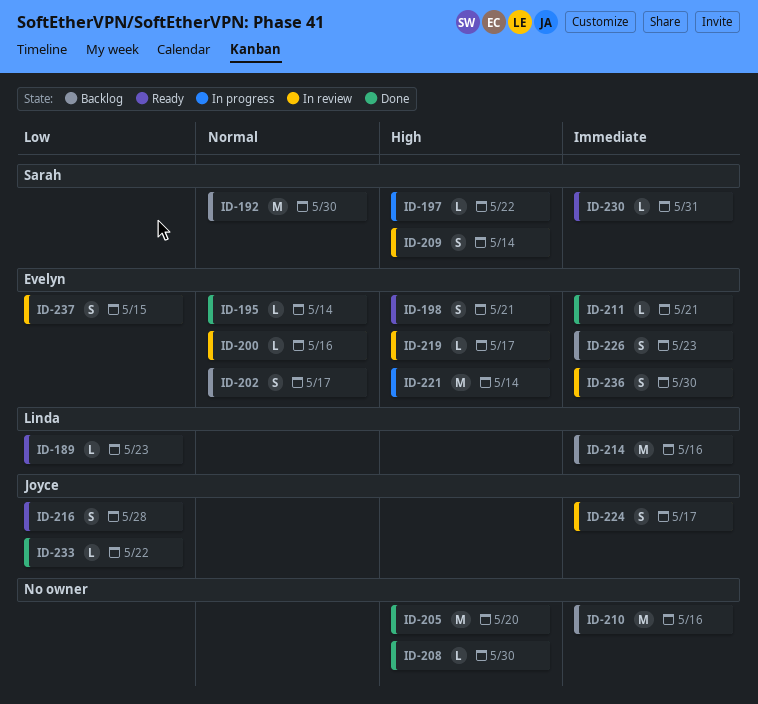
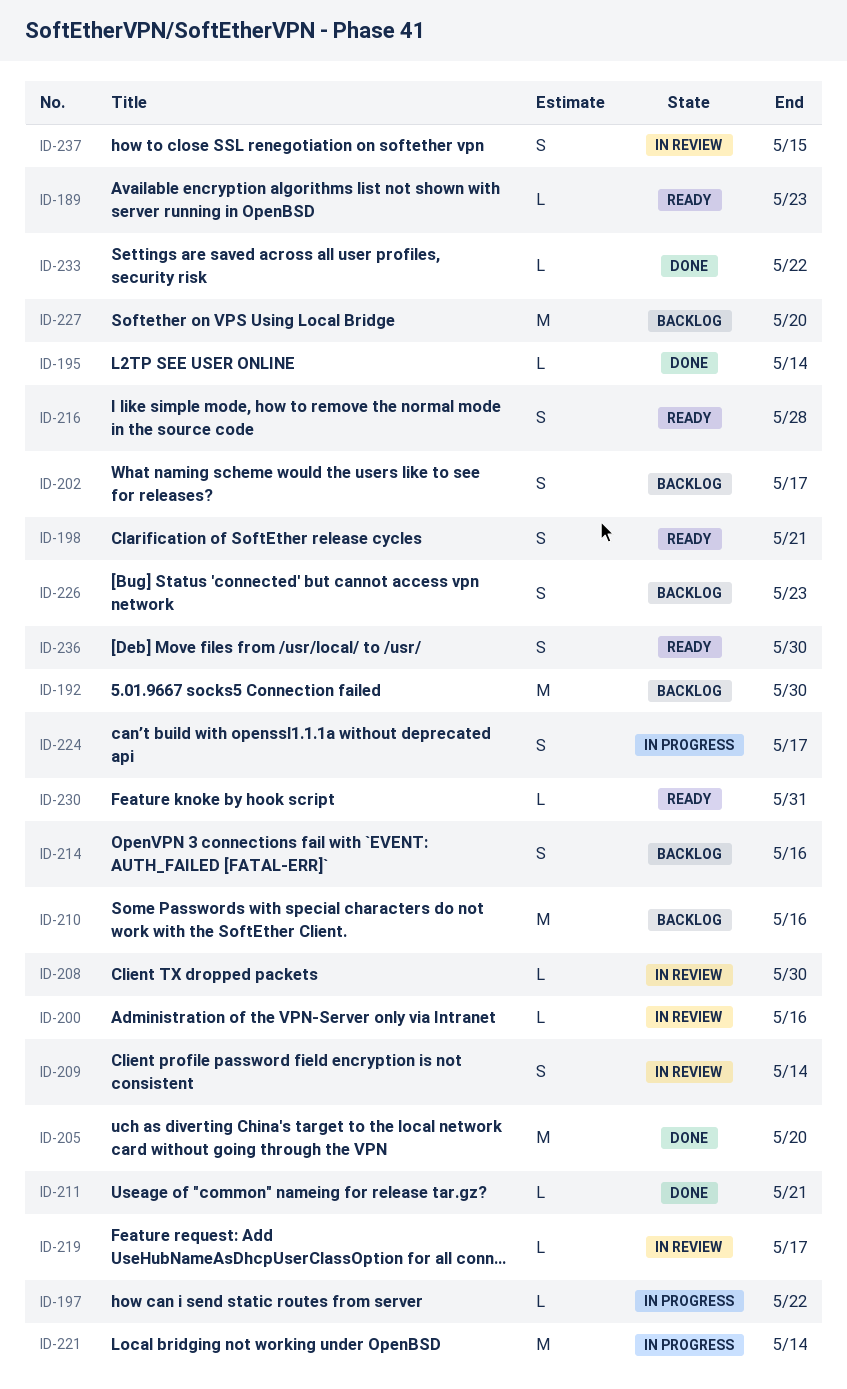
ID-208, status: Done -> In review
ID-214, estimate: M -> S
ID-224, status: In review -> In progress
ID-227: none -> present
ID-236, status: In review -> Ready

